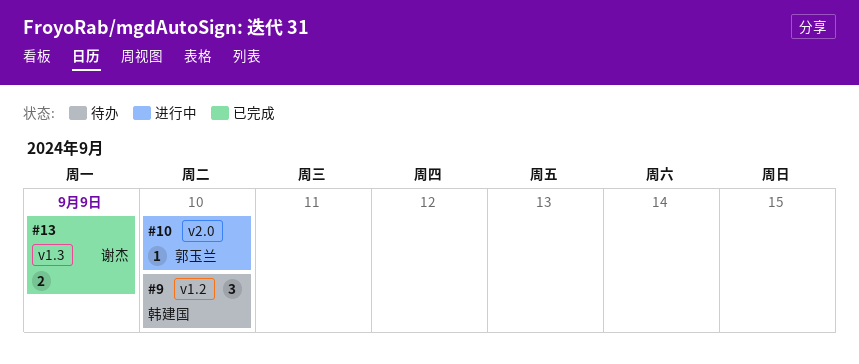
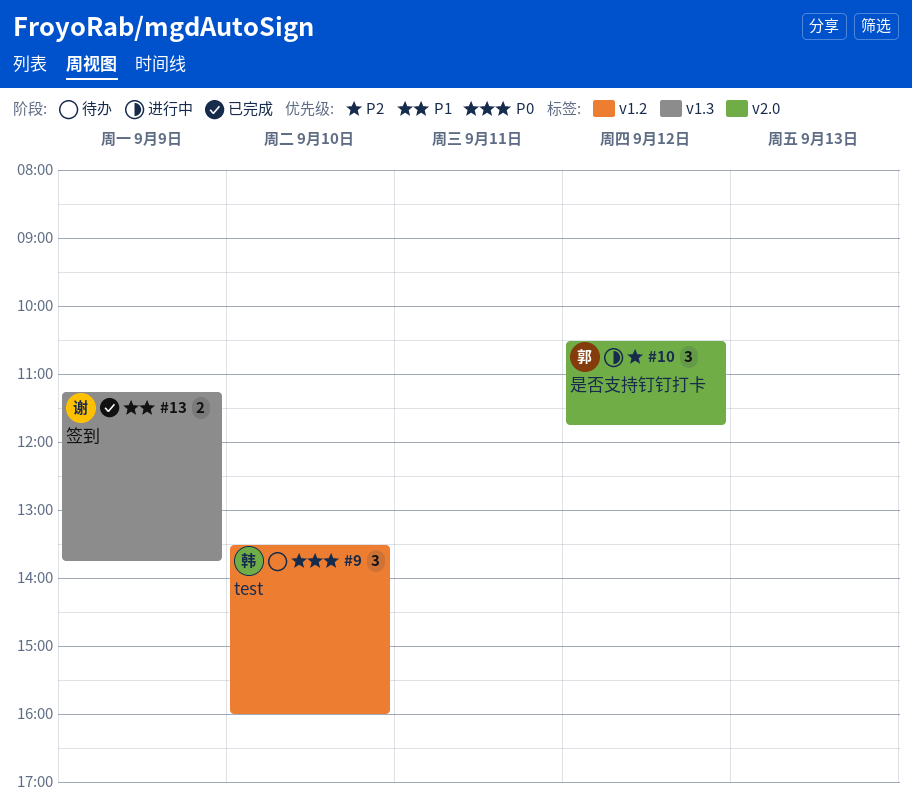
#10, estimate: 1 -> 3
#10, day: Sep 10 -> Sep 12

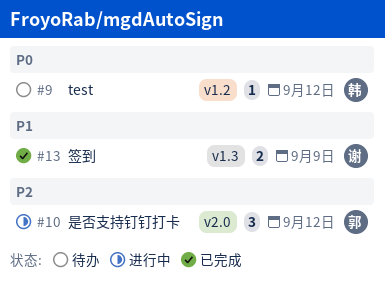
#9, estimate: 3 -> 1
#9, day: Sep 10 -> Sep 12

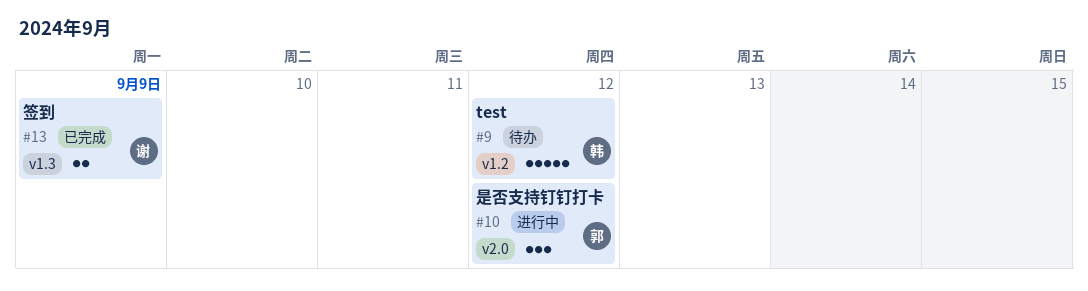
#9, estimate: 1 -> 5

